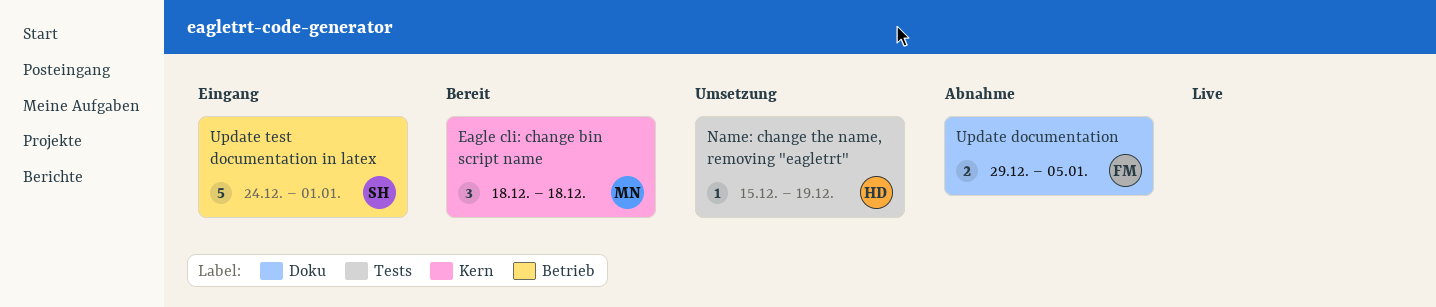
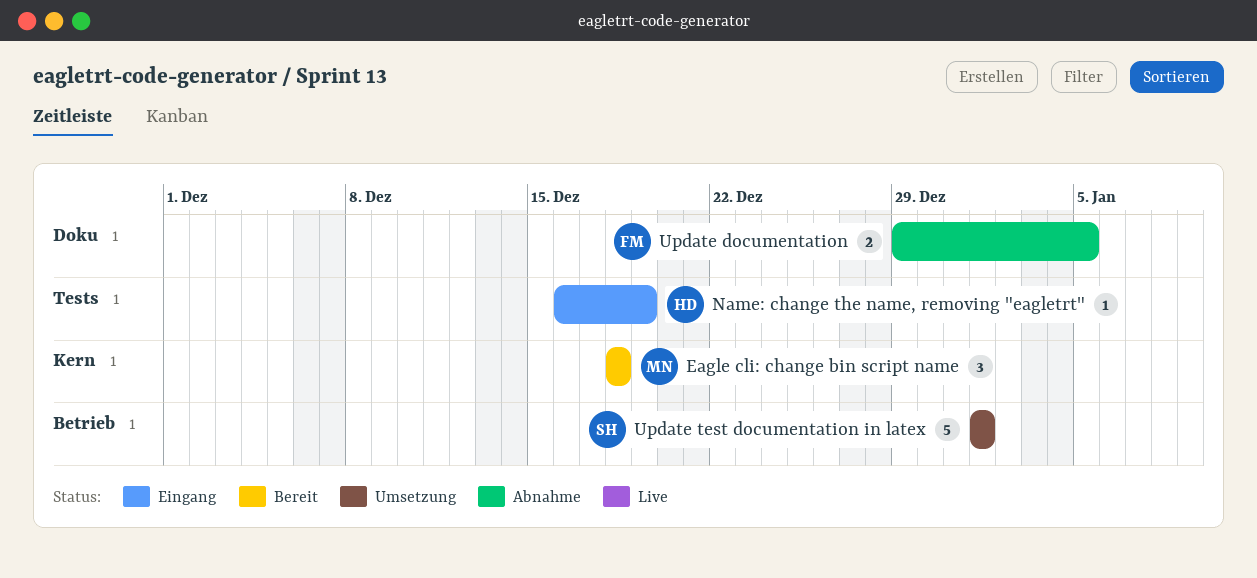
Name: change the name, removing "eagletrt", status: Umsetzung -> Eingang
Name: change the name, removing "eagletrt", start: Dec 15 -> Dec 16
Update test documentation in latex, status: Eingang -> Umsetzung
Update test documentation in latex, start: Dec 24 -> Jan 1

